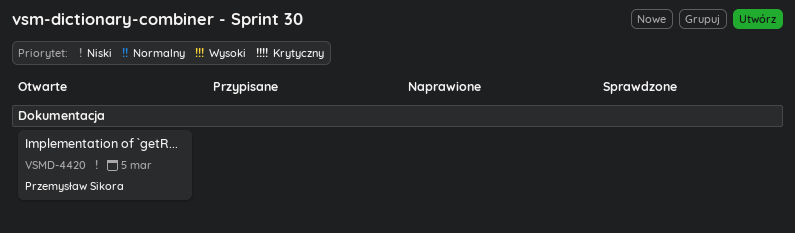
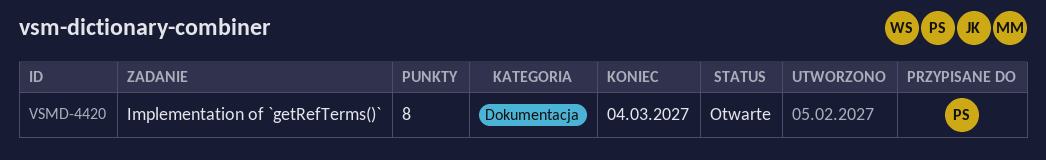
VSMD-4420, due: Mar 5 -> Mar 4

